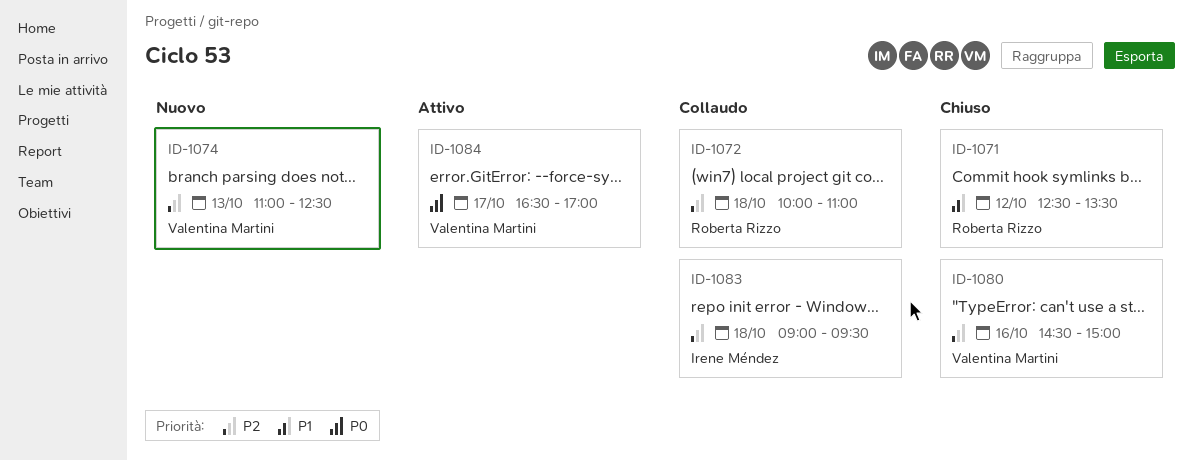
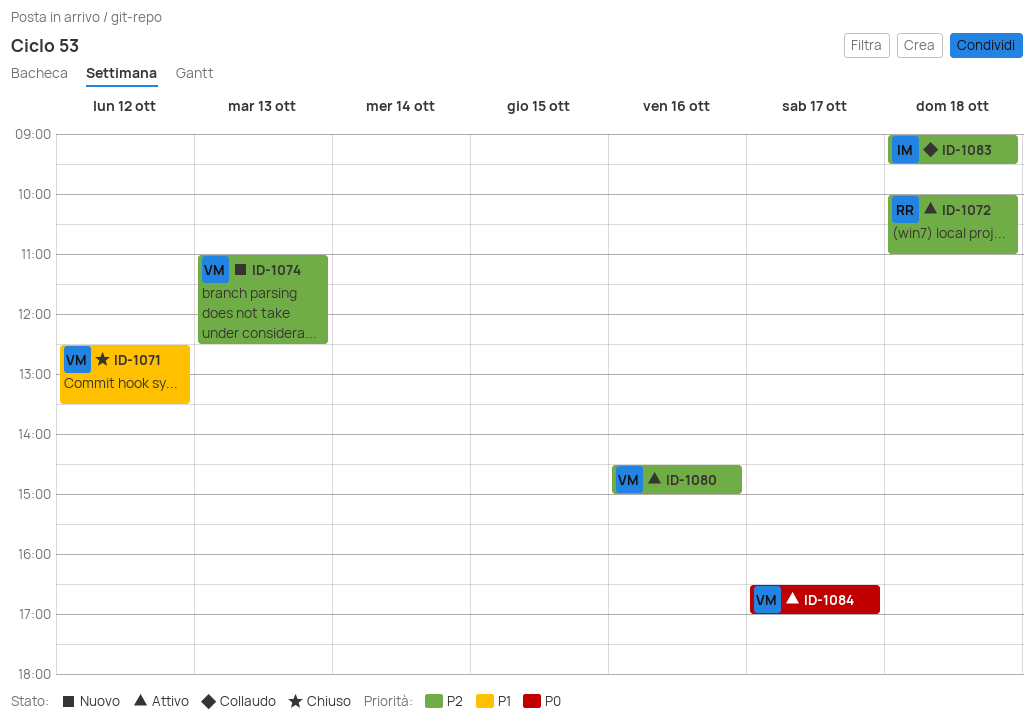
ID-1071, owner: Roberta Rizzo -> Valentina Martini
ID-1072, status: Collaudo -> Attivo
ID-1080, status: Chiuso -> Attivo

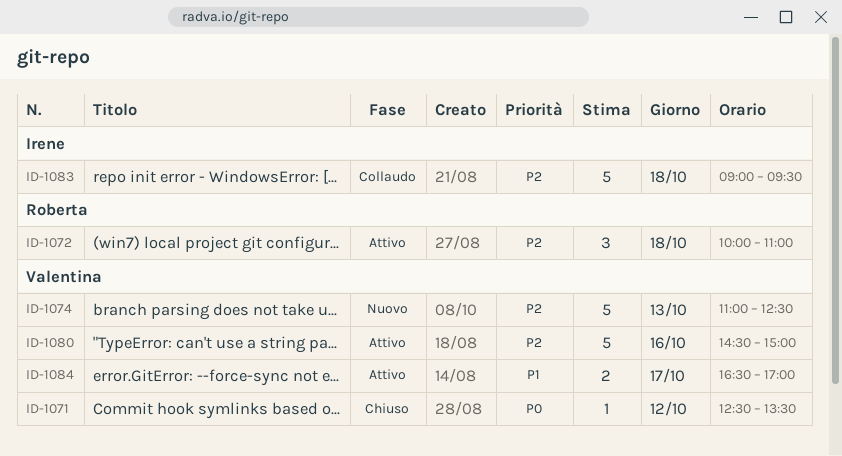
ID-1071, priority: P1 -> P0
ID-1084, priority: P0 -> P1

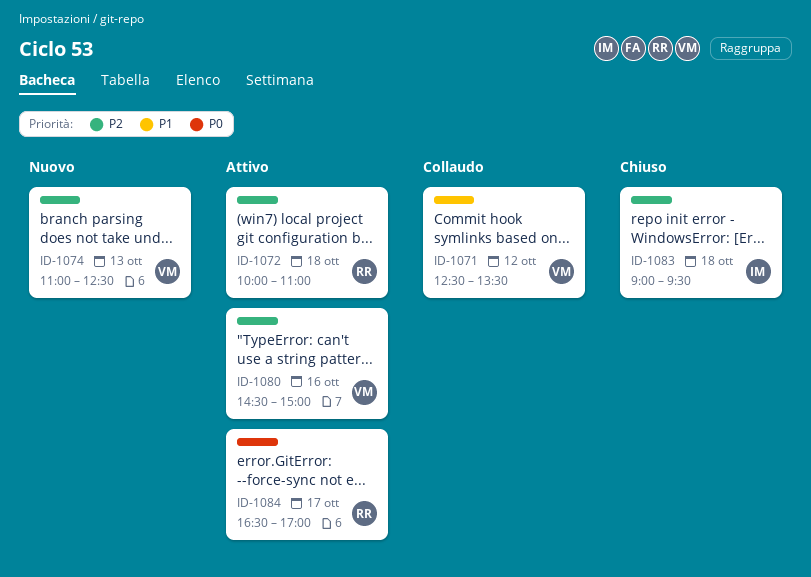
ID-1071, status: Chiuso -> Collaudo
ID-1071, priority: P0 -> P1
ID-1083, status: Collaudo -> Chiuso
ID-1084, owner: Valentina -> Roberta
ID-1084, priority: P1 -> P0

